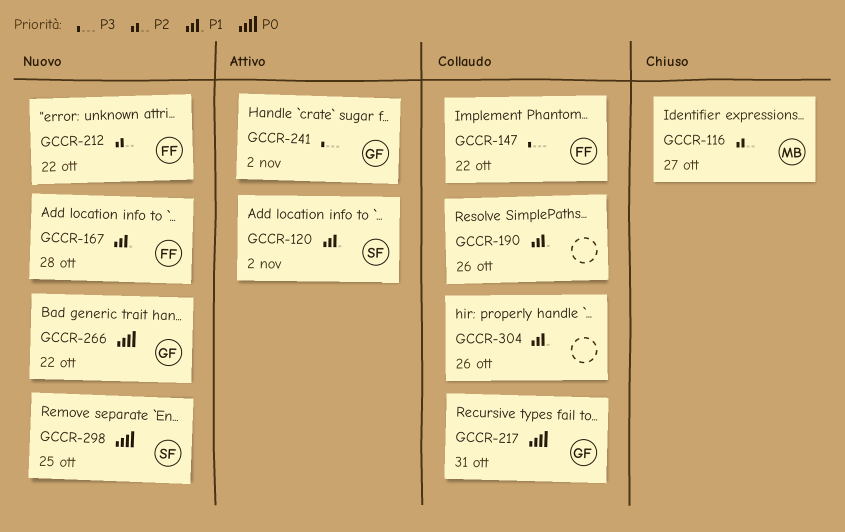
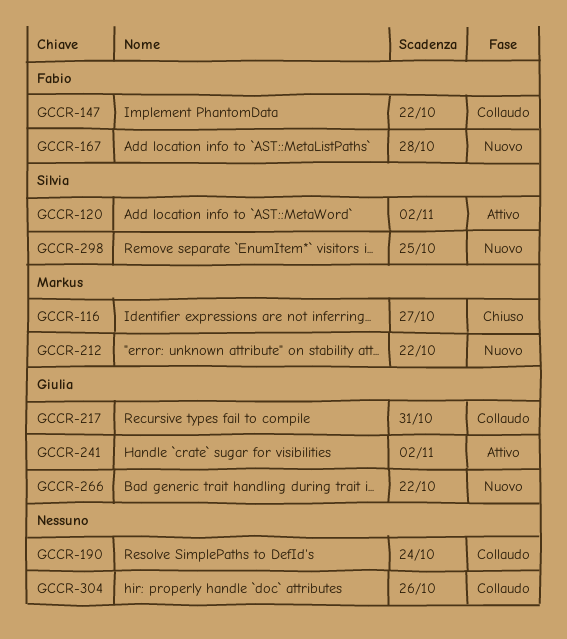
GCCR-190, due: Oct 26 -> Oct 24
GCCR-212, owner: Fabio -> Markus

